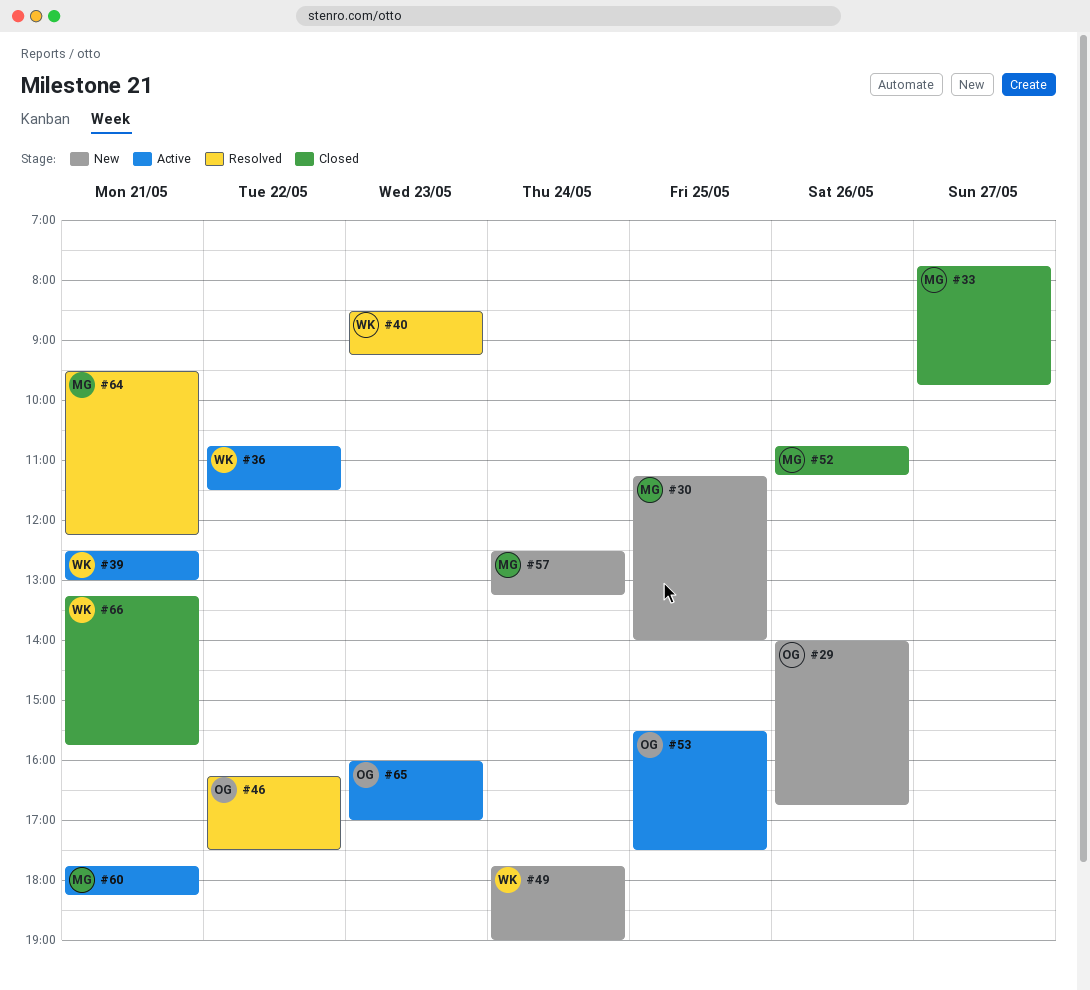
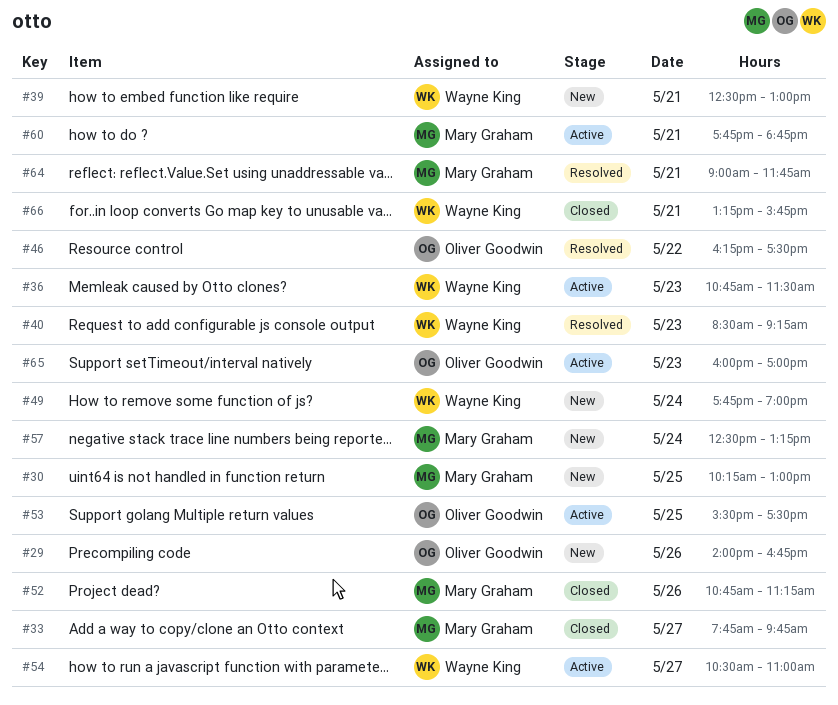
#30, begins: 11:15 -> 10:15
#30, ends: 14:00 -> 13:00
#36, day: May 22 -> May 23
#39, status: Active -> New
#54: none -> present
#60, ends: 18:15 -> 18:45
#64, begins: 09:30 -> 09:00
#64, ends: 12:15 -> 11:45

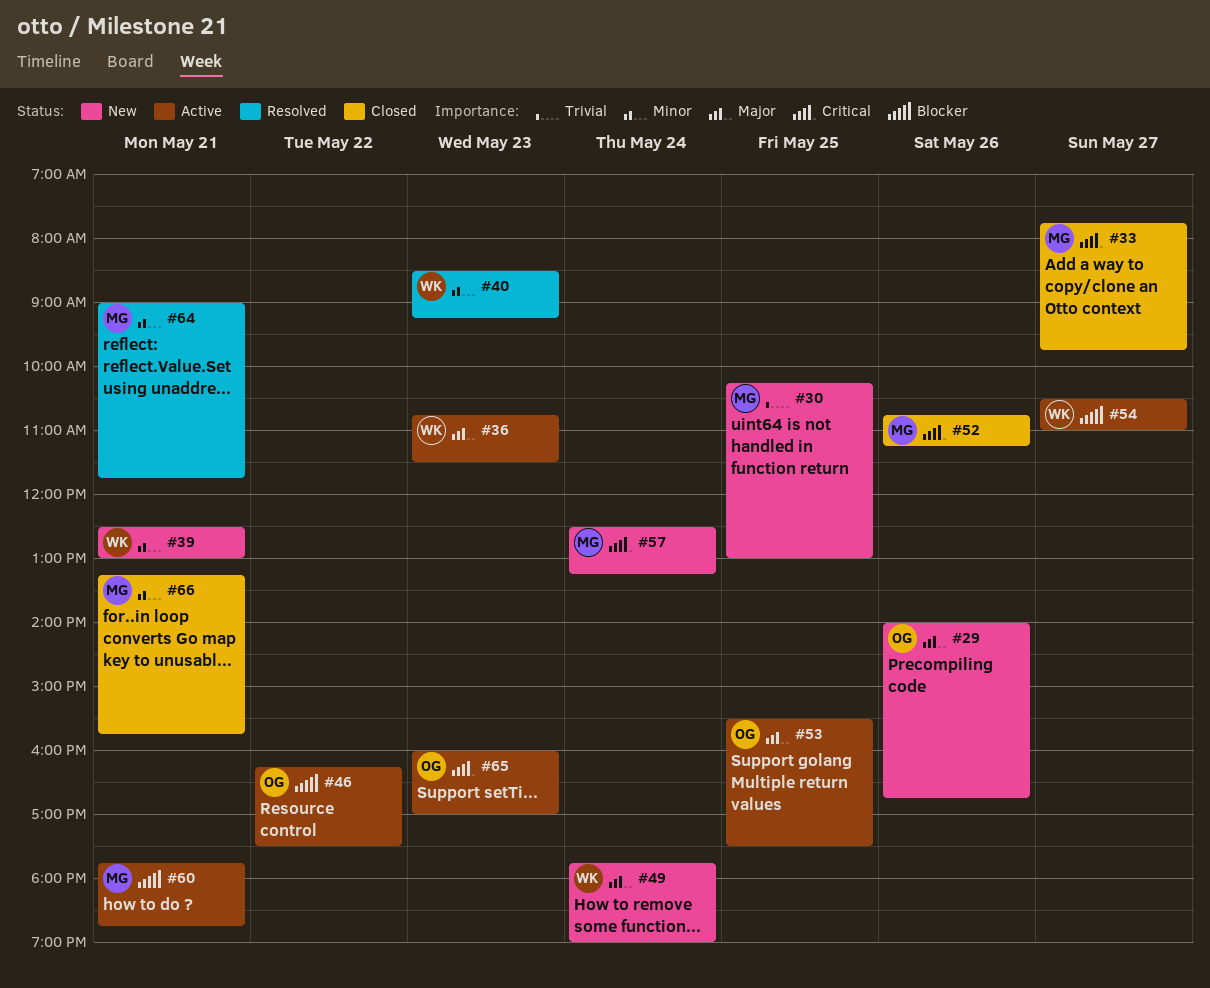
#46, status: Resolved -> Active
#66, owner: Wayne King -> Mary Graham

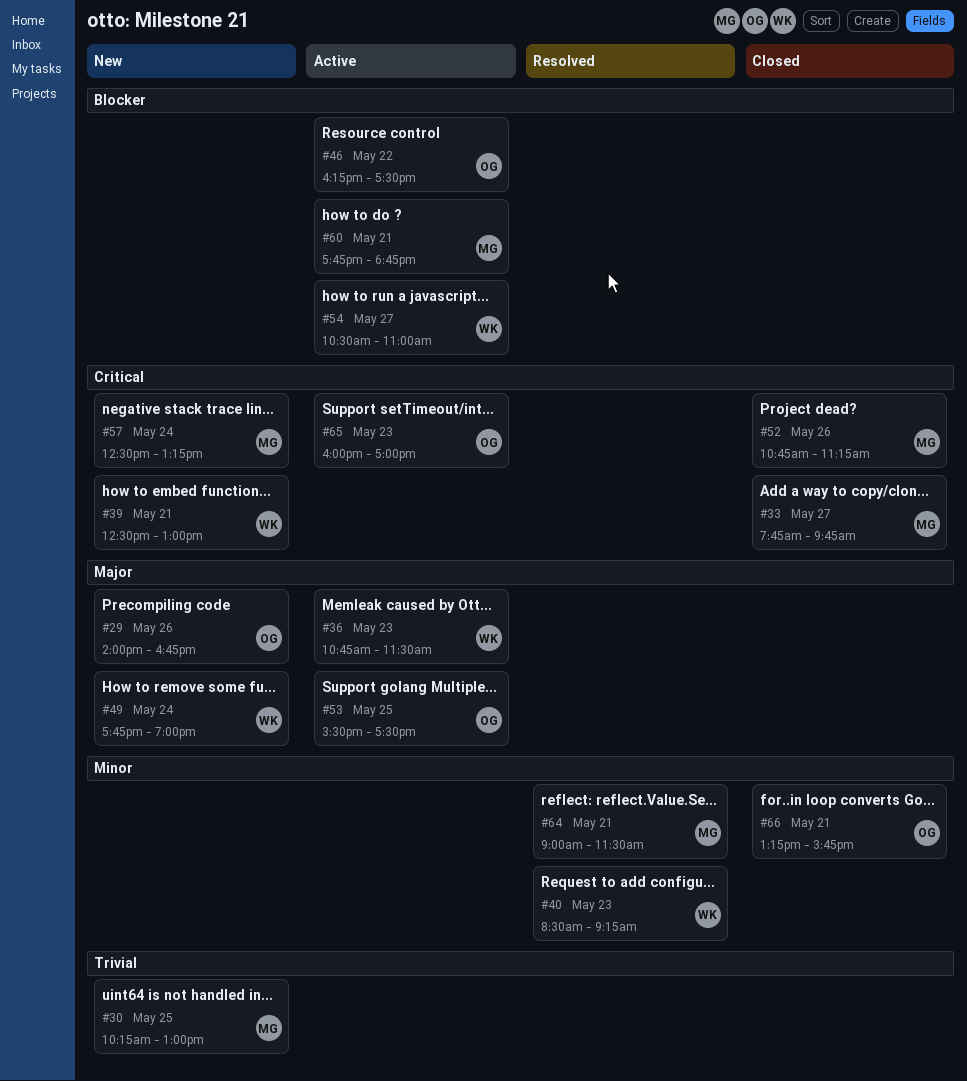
#39, priority: Minor -> Critical
#64, ends: 11:45 -> 11:30
#66, owner: MG -> OG

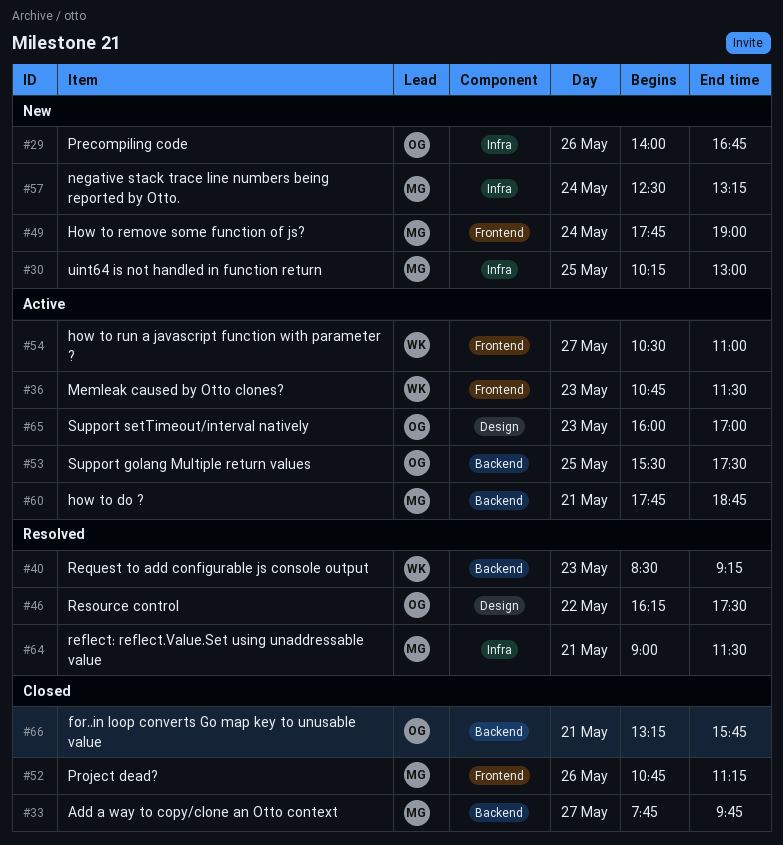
#39: present -> none
#46, status: Active -> Resolved
#49, owner: WK -> MG

